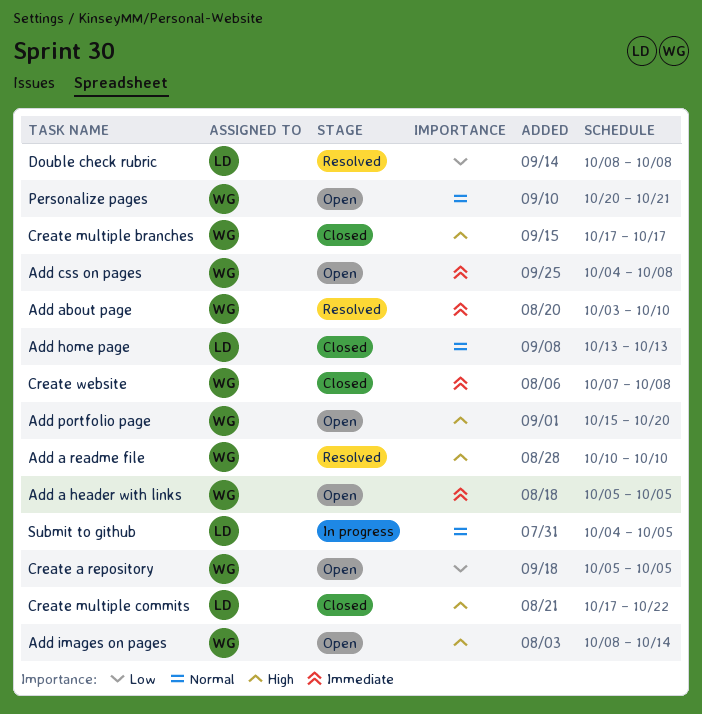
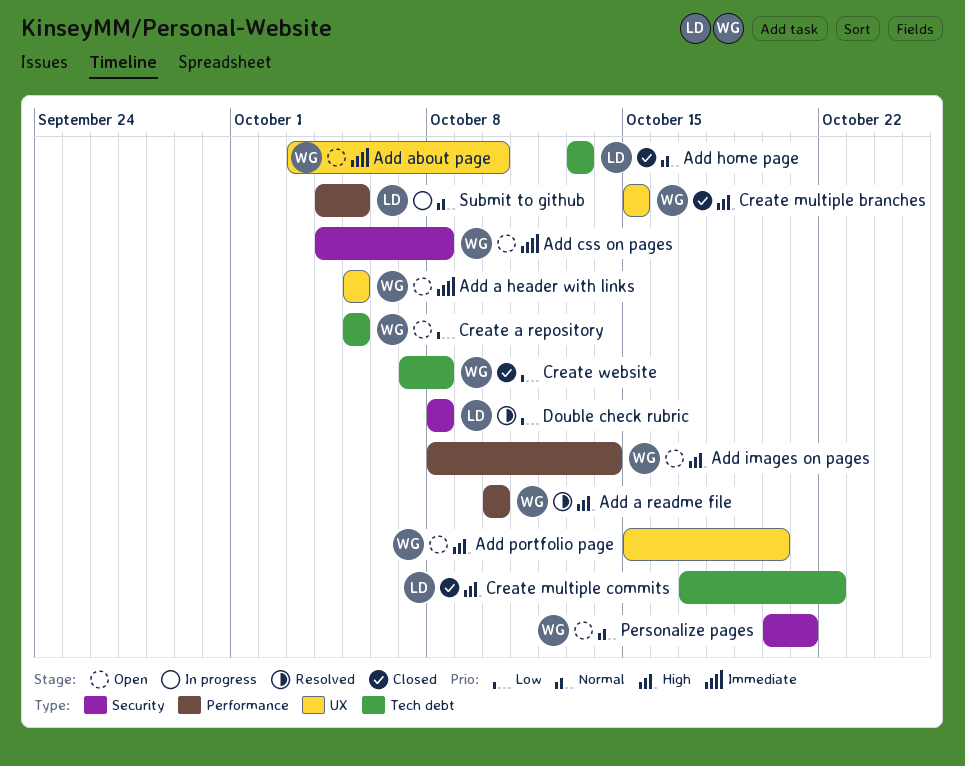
Add about page, status: Resolved -> Open
Create multiple branches, start: Oct 17 -> Oct 15
Create multiple branches, due: Oct 17 -> Oct 15
Create website, priority: Immediate -> Low

